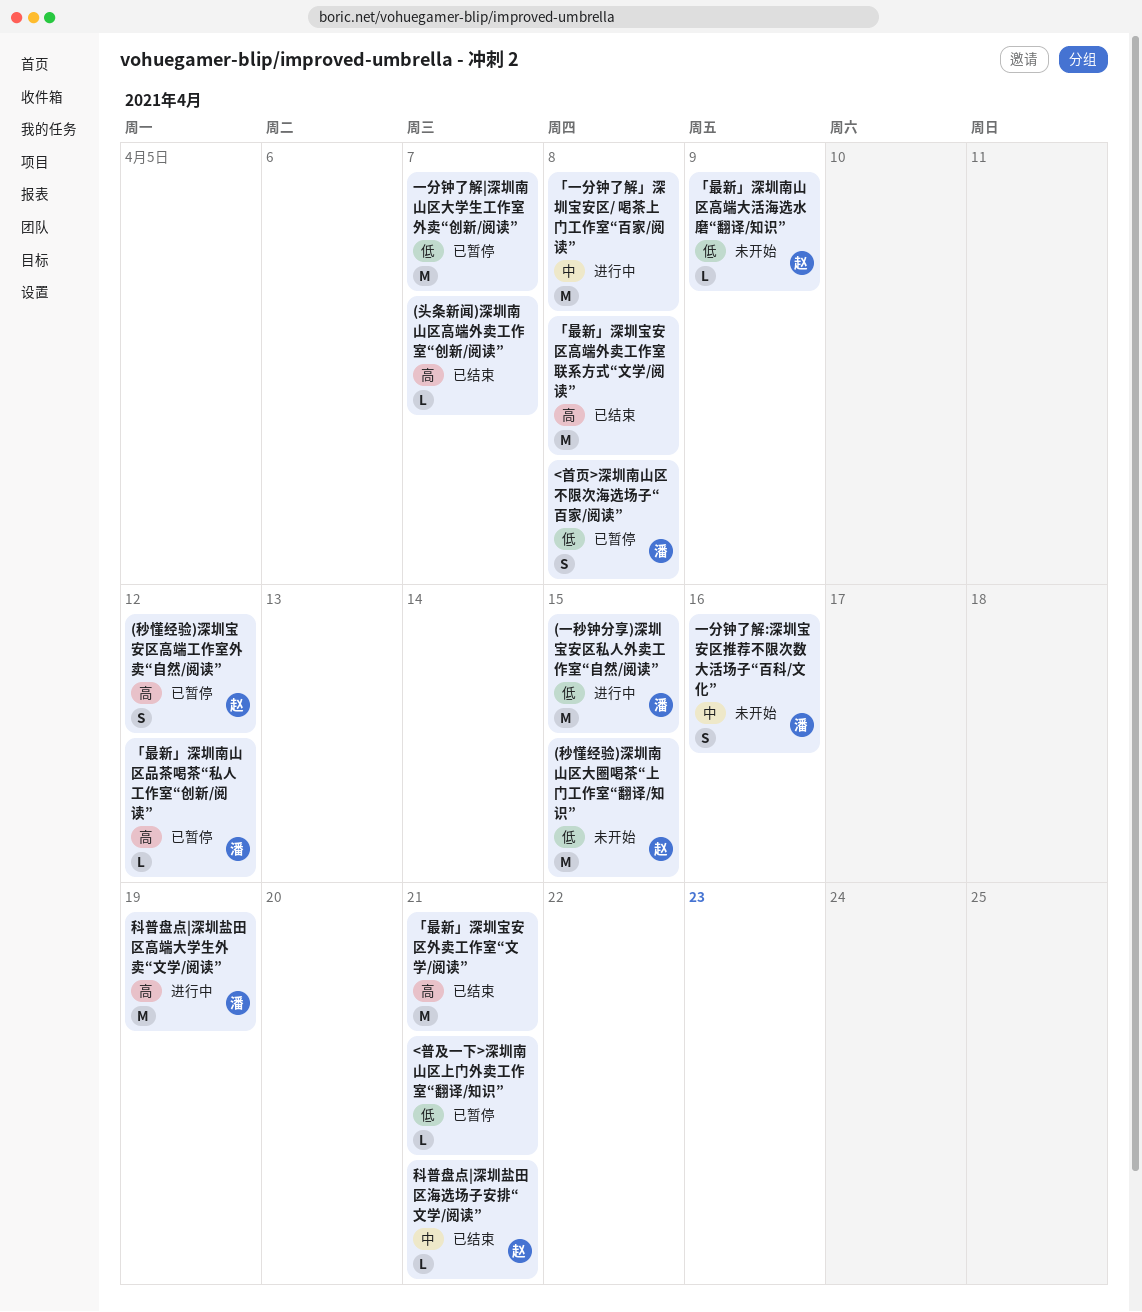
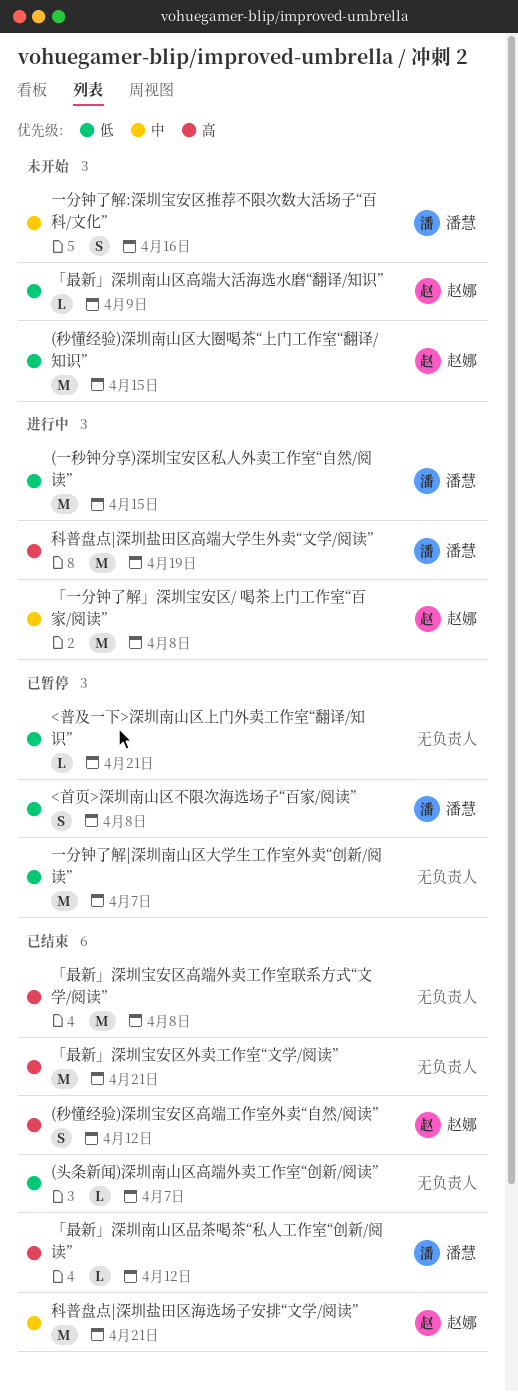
(头条新闻)深圳南山区高端外卖工作室“创新/阅读”, priority: 高 -> 低
(秒懂经验)深圳宝安区高端工作室外卖“自然/阅读”, status: 已暂停 -> 已结束
「一分钟了解」深圳宝安区/ 喝茶上门工作室“百家/阅读”, owner: none -> 赵娜
「最新」深圳南山区品茶喝茶“私人工作室“创新/阅读”, status: 已暂停 -> 已结束
科普盘点|深圳盐田区海选场子安排“文学/阅读”, estimate: L -> M

